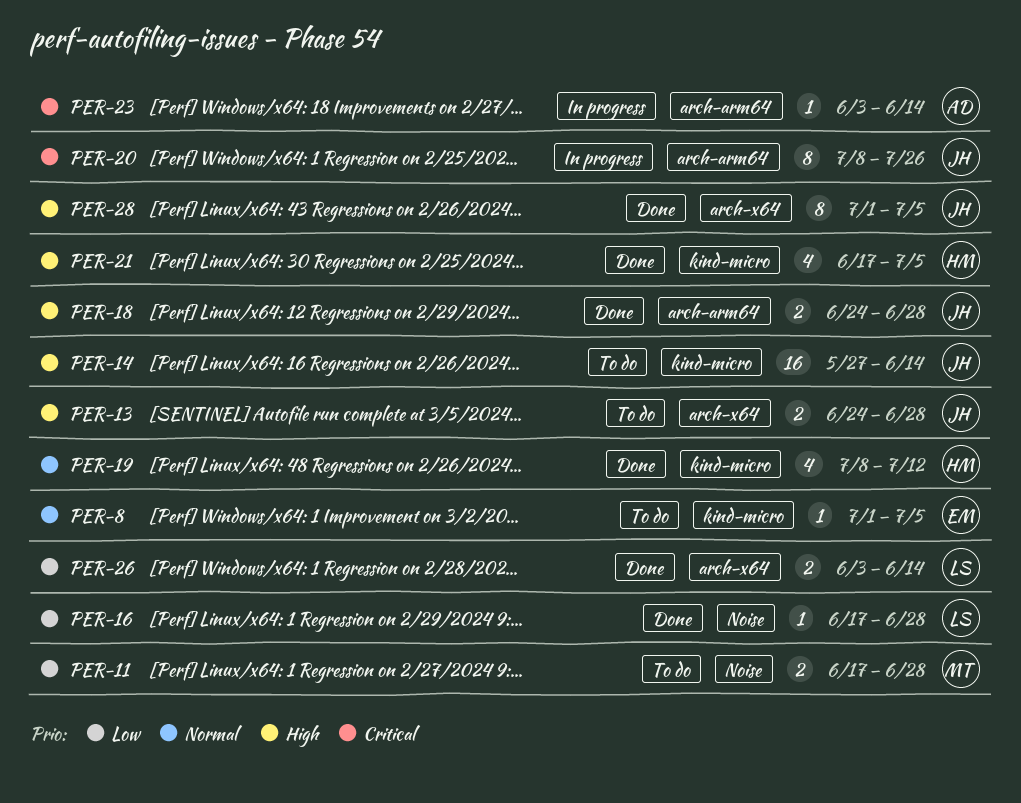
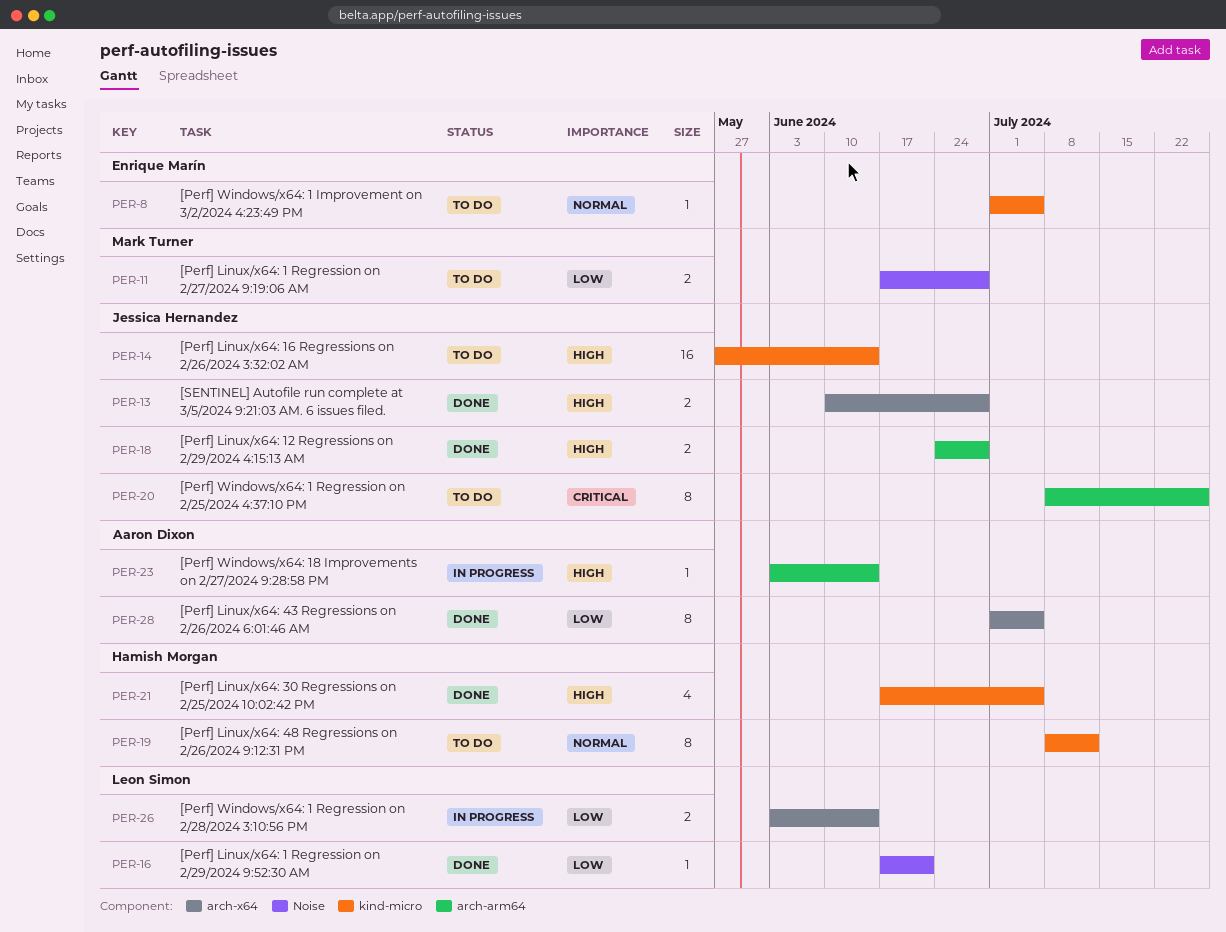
PER-13, status: To do -> Done
PER-13, start: Jun 24 -> Jun 10
PER-16, due: Jun 28 -> Jun 21
PER-19, status: Done -> To do
PER-19, estimate: 4 -> 8
PER-20, status: In progress -> To do
PER-23, priority: Critical -> High
PER-26, status: Done -> In progress
PER-28, owner: Jessica Hernandez -> Aaron Dixon
PER-28, priority: High -> Low

